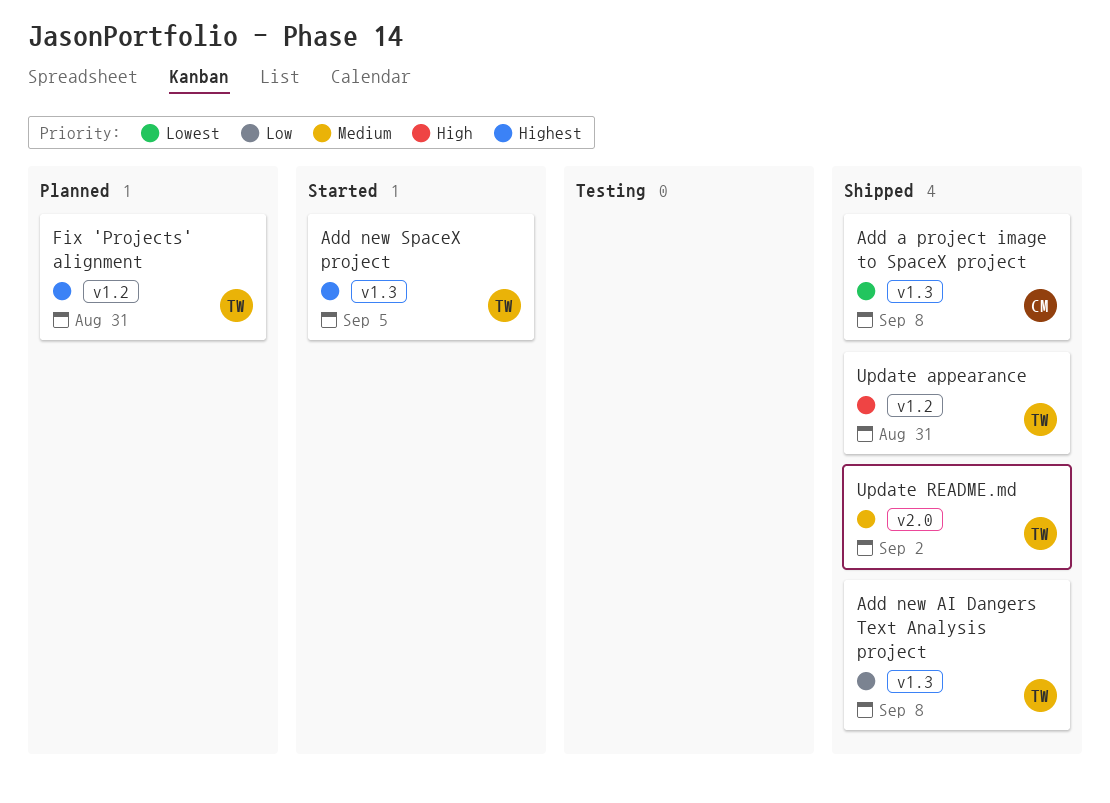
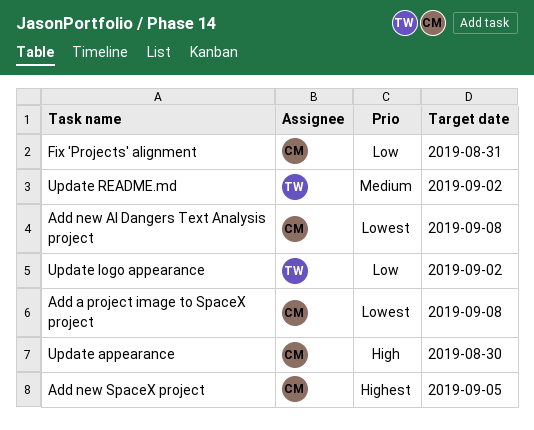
Add new AI Dangers Text Analysis project, owner: TW -> CM
Add new AI Dangers Text Analysis project, priority: Low -> Lowest
Add new SpaceX project, owner: TW -> CM
Fix 'Projects' alignment, owner: TW -> CM
Fix 'Projects' alignment, priority: Highest -> Low
Update appearance, owner: TW -> CM
Update appearance, due: Aug 31 -> Aug 30
Update logo appearance: none -> present

